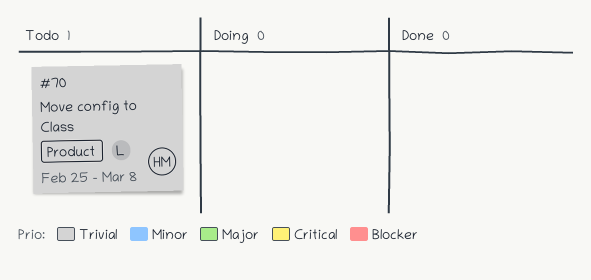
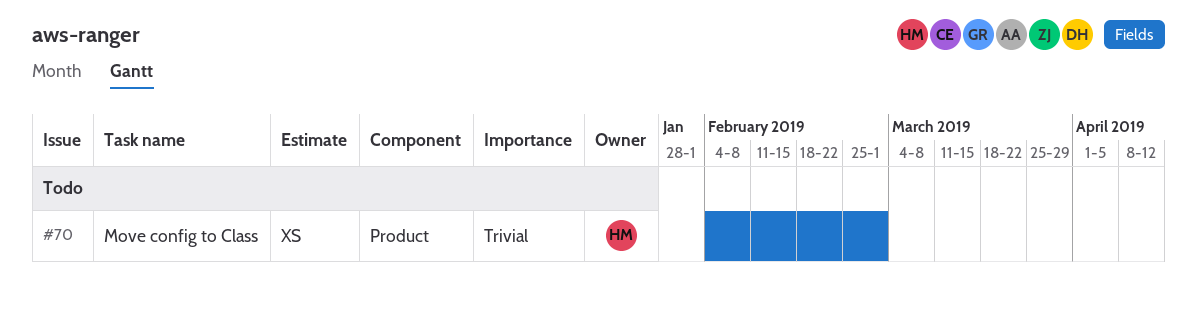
#70, estimate: L -> XS
#70, start: Feb 25 -> Feb 4
#70, due: Mar 8 -> Mar 1

